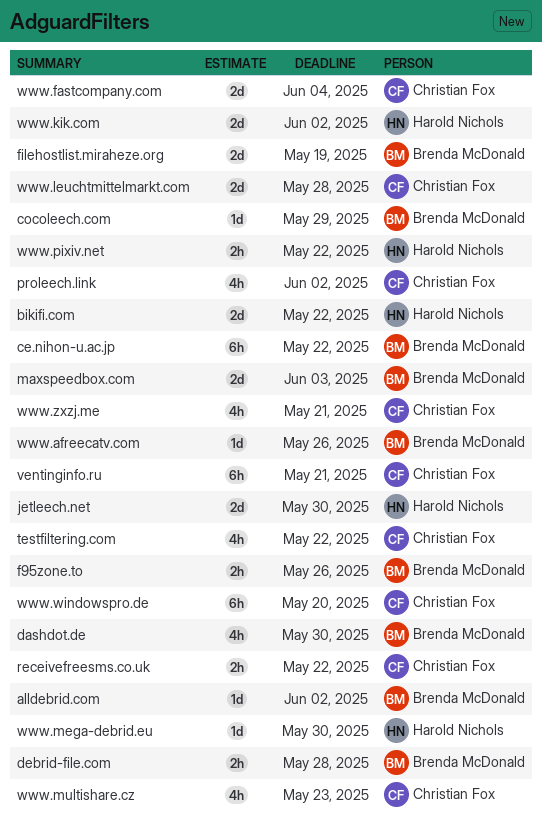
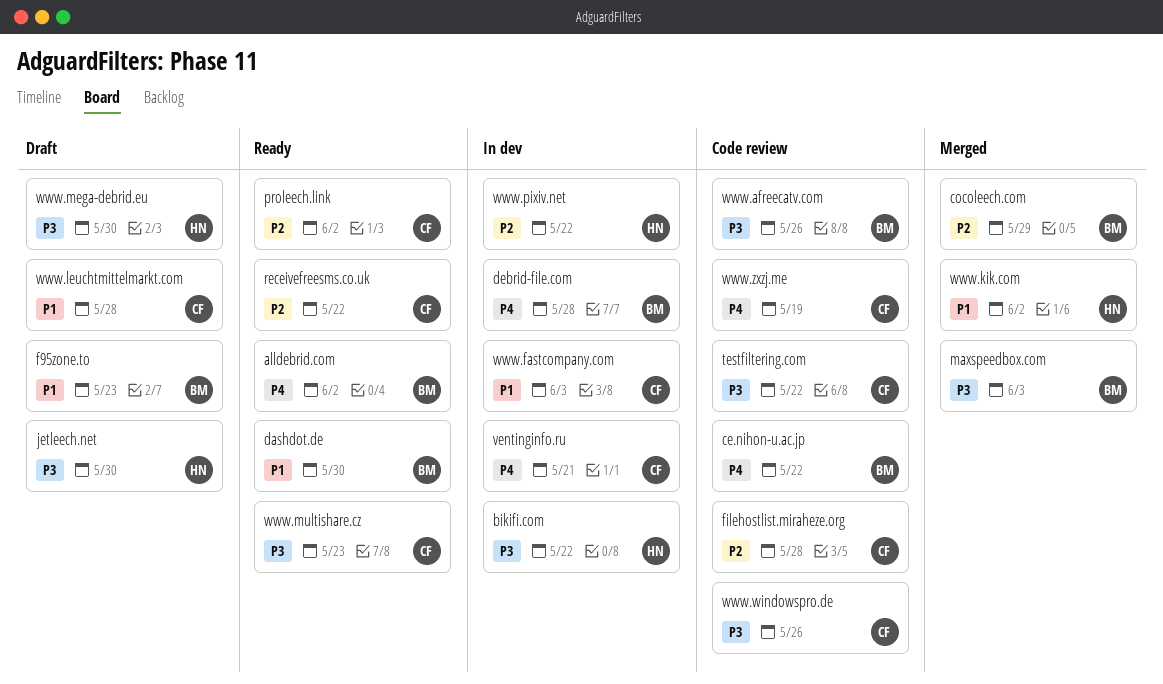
f95zone.to, due: May 26 -> May 23
filehostlist.miraheze.org, owner: Brenda McDonald -> Christian Fox
filehostlist.miraheze.org, due: May 19 -> May 28
www.fastcompany.com, due: Jun 4 -> Jun 3
www.windowspro.de, due: May 20 -> May 26
www.zxzj.me, due: May 21 -> May 19

